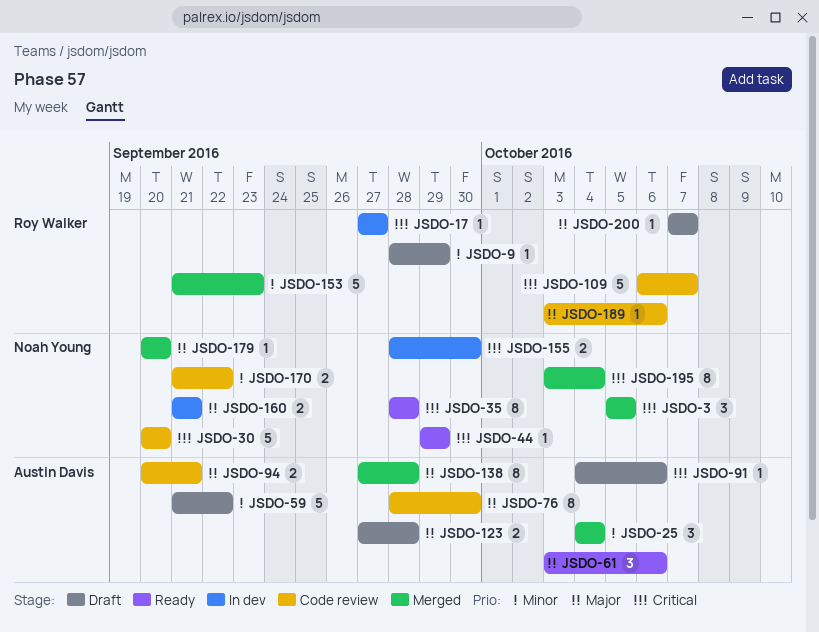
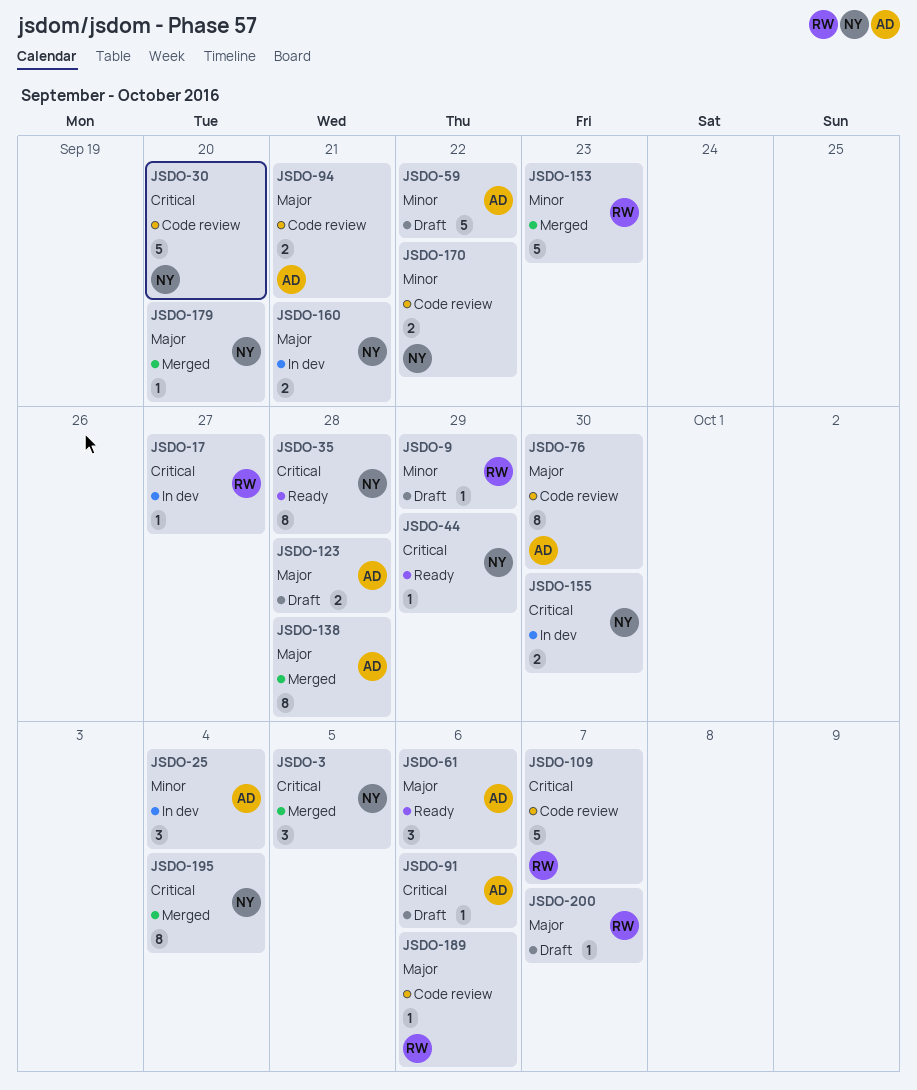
JSDO-25, status: Merged -> In dev

